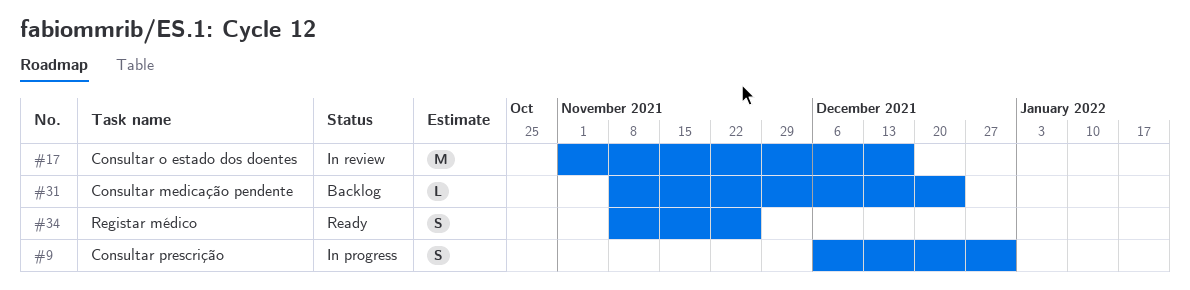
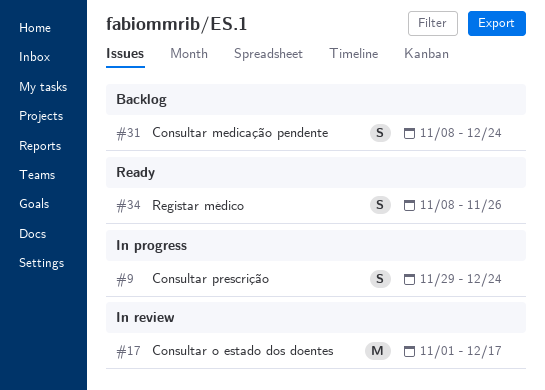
#9, start: Dec 6 -> Nov 29
#9, due: Dec 31 -> Dec 24
#31, estimate: L -> S

